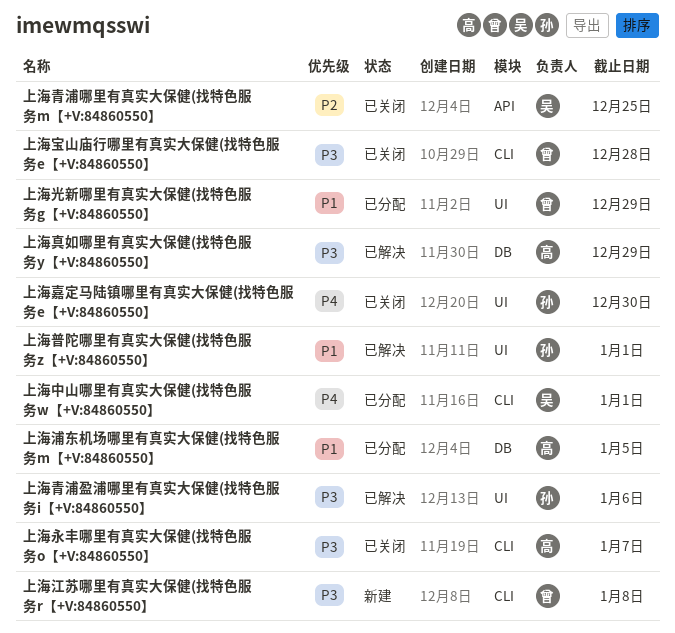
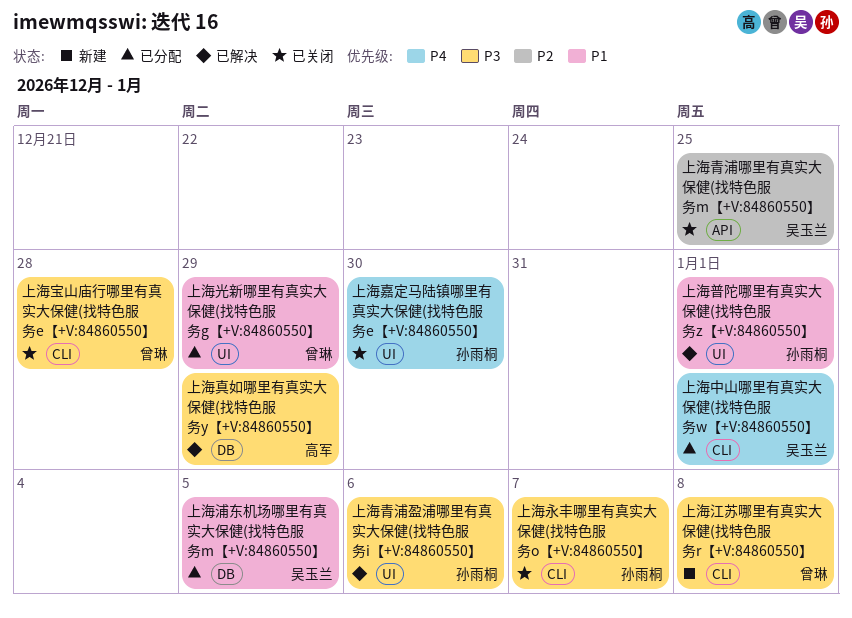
上海永丰哪里有真实大保健(找特色服务o【+V:84860550】, owner: 高军 -> 孙雨桐
上海浦东机场哪里有真实大保健(找特色服务m【+V:84860550】, owner: 高军 -> 吴玉兰

